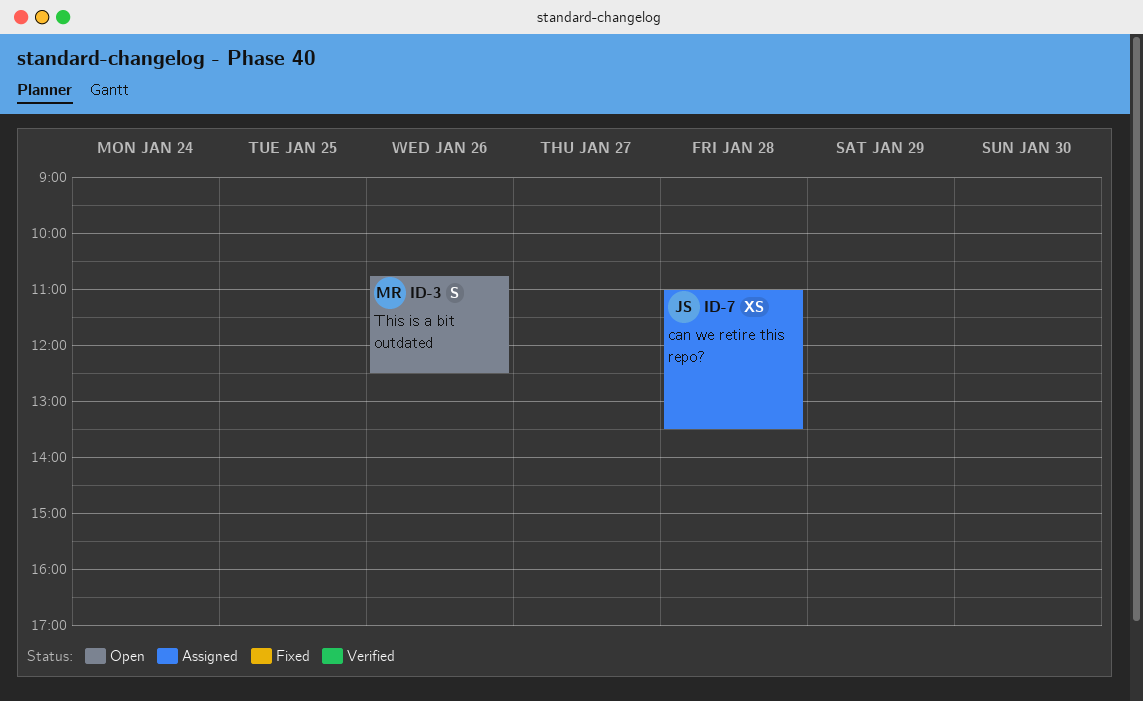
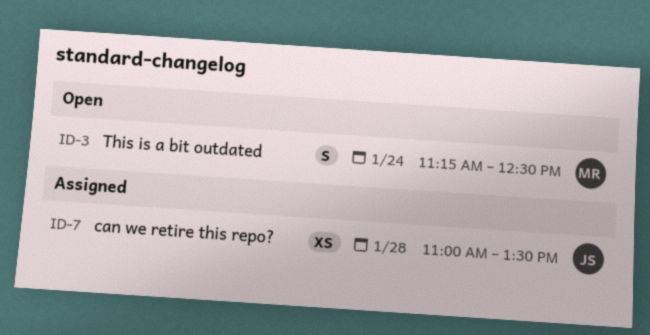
ID-3, day: Jan 26 -> Jan 24
ID-3, begins: 10:45 -> 11:15

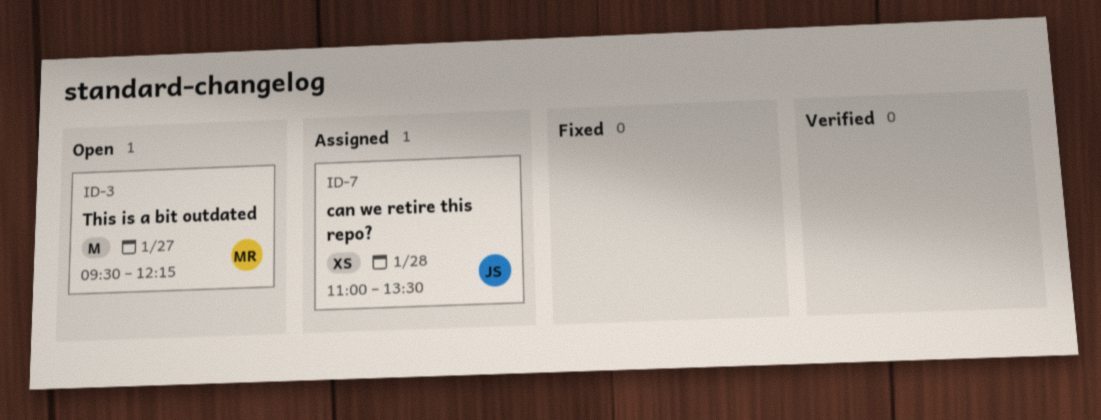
ID-3, estimate: S -> M
ID-3, day: Jan 24 -> Jan 27
ID-3, begins: 11:15 -> 09:30
ID-3, ends: 12:30 -> 12:15

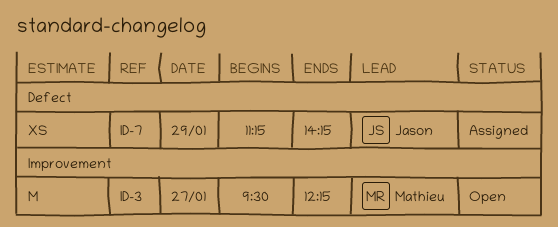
ID-7, day: Jan 28 -> Jan 29
ID-7, begins: 11:00 -> 11:15
ID-7, ends: 13:30 -> 14:15

